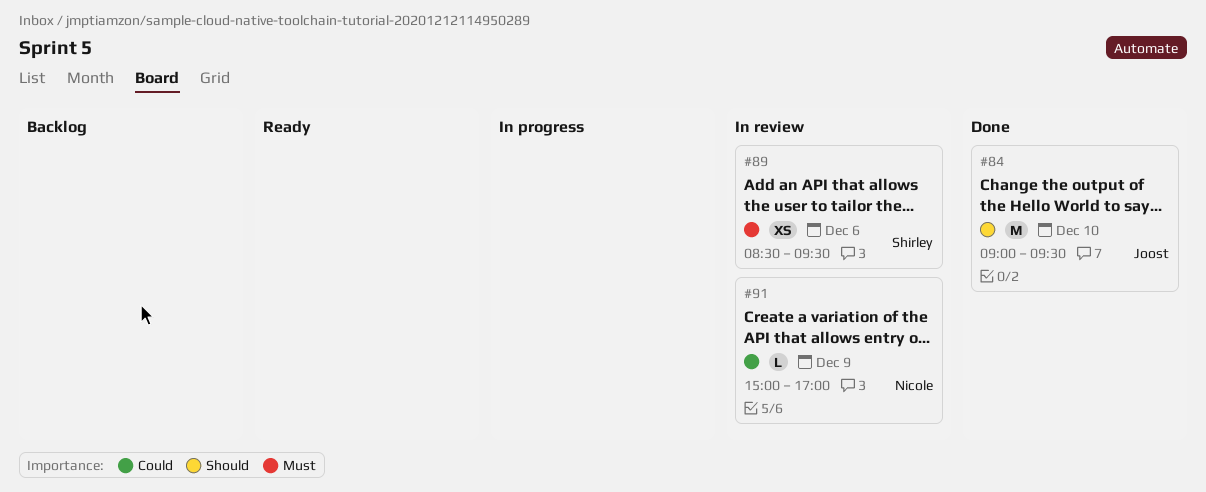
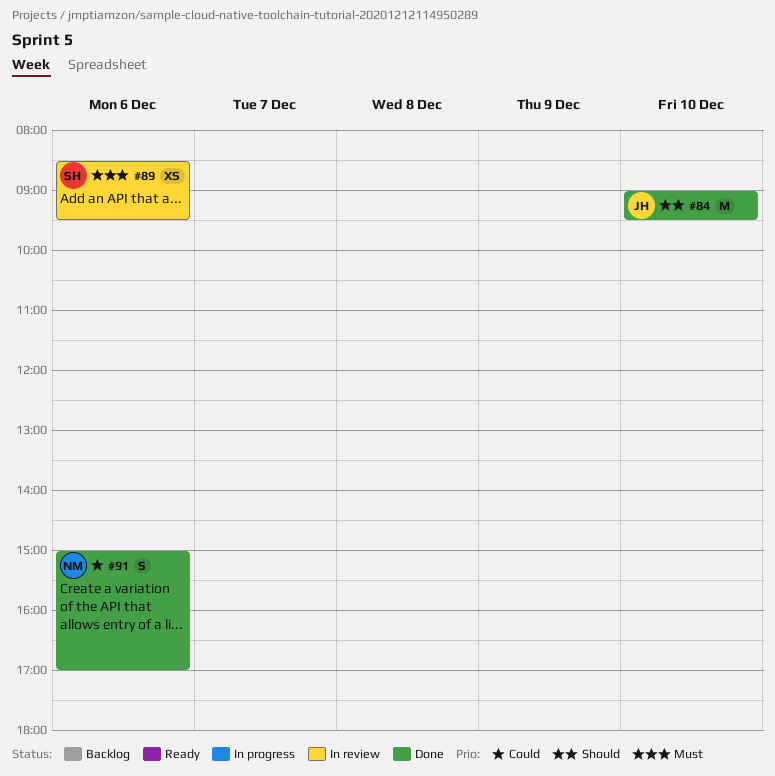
#91, status: In review -> Done
#91, estimate: L -> S
#91, day: Dec 9 -> Dec 6

